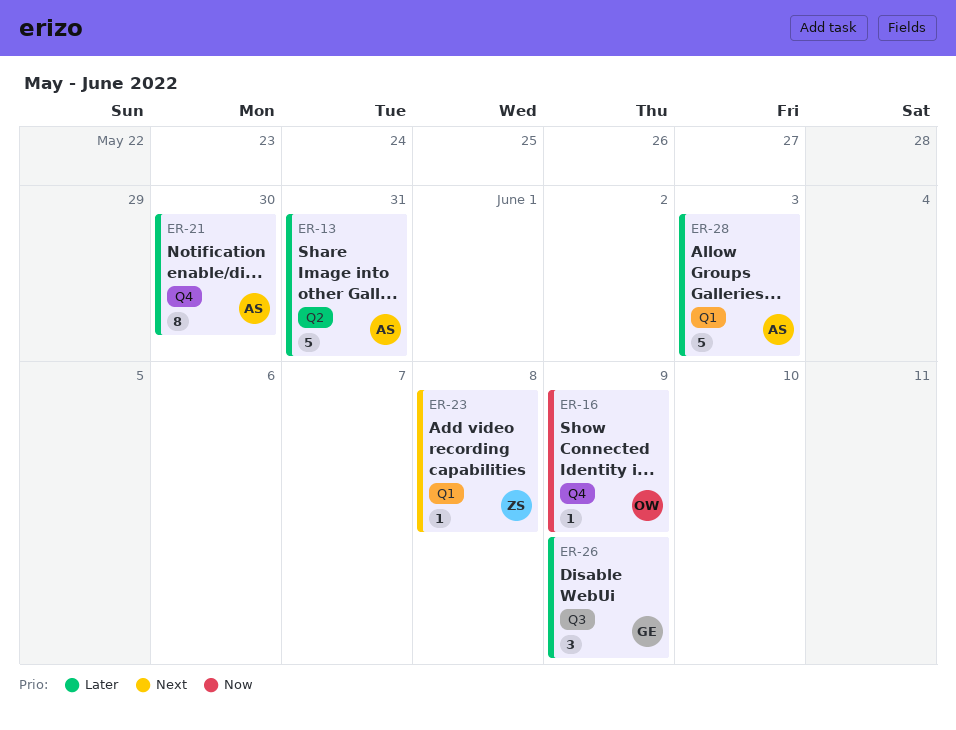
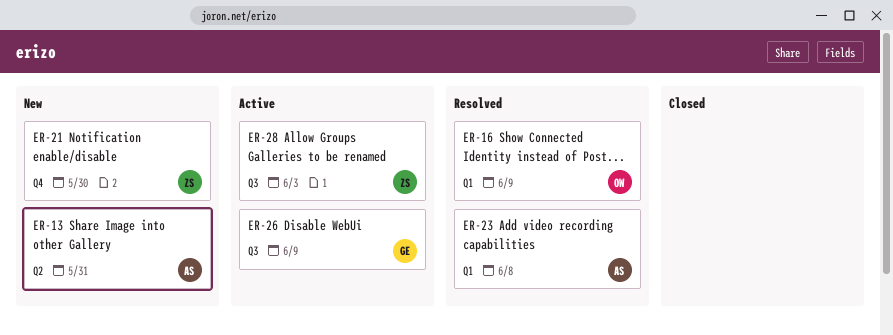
ER-16, label: Q4 -> Q1
ER-21, owner: AS -> ZS
ER-23, owner: ZS -> AS
ER-28, owner: AS -> ZS
ER-28, label: Q1 -> Q3

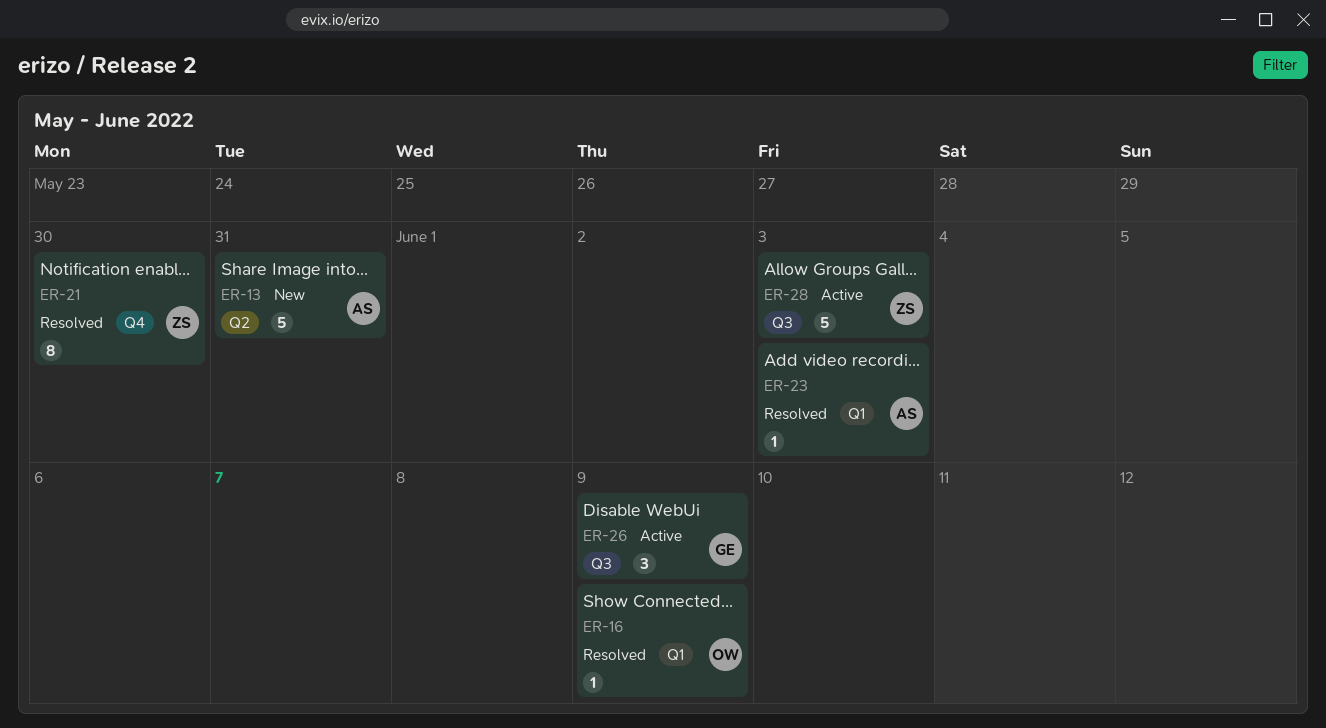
ER-21, status: New -> Resolved
ER-23, due: Jun 8 -> Jun 3

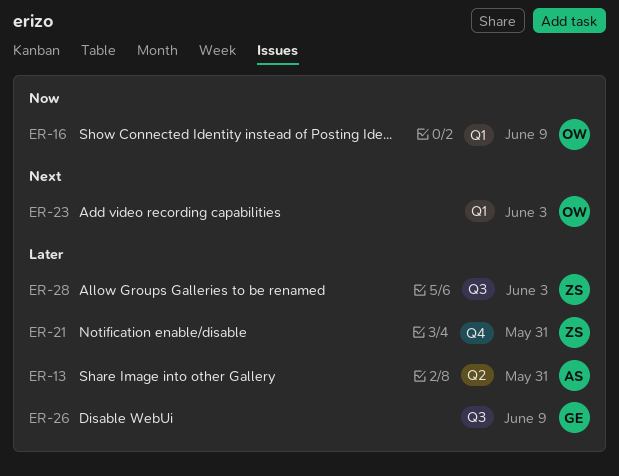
ER-21, due: May 30 -> May 31
ER-23, owner: AS -> OW

